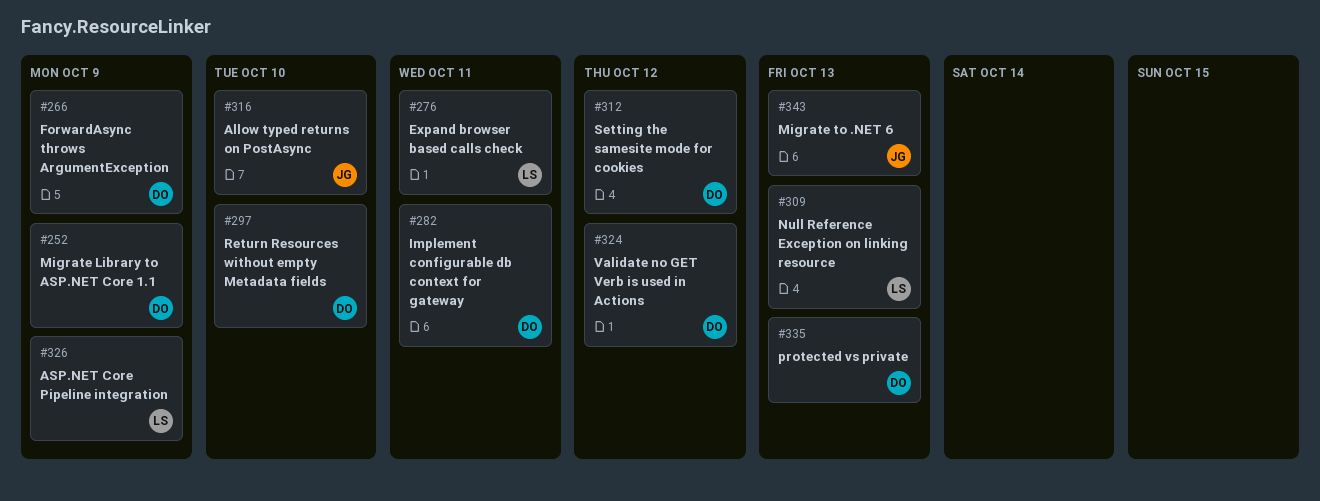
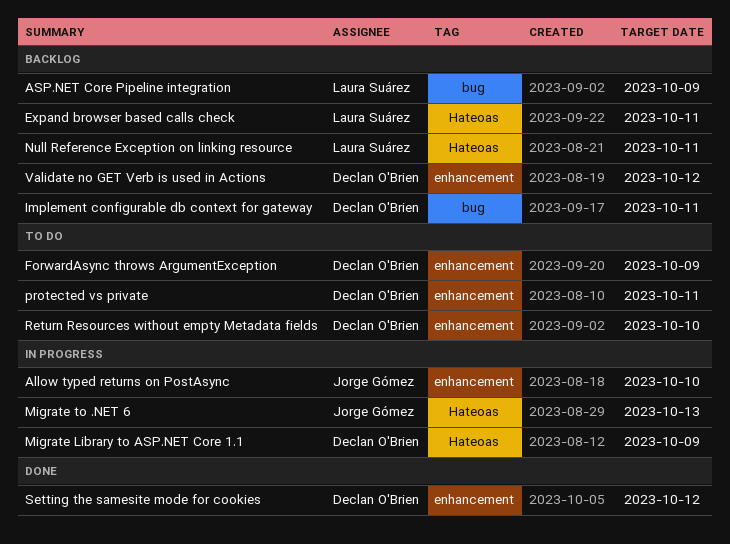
Null Reference Exception on linking resource, due: Oct 13 -> Oct 11
protected vs private, due: Oct 13 -> Oct 11

